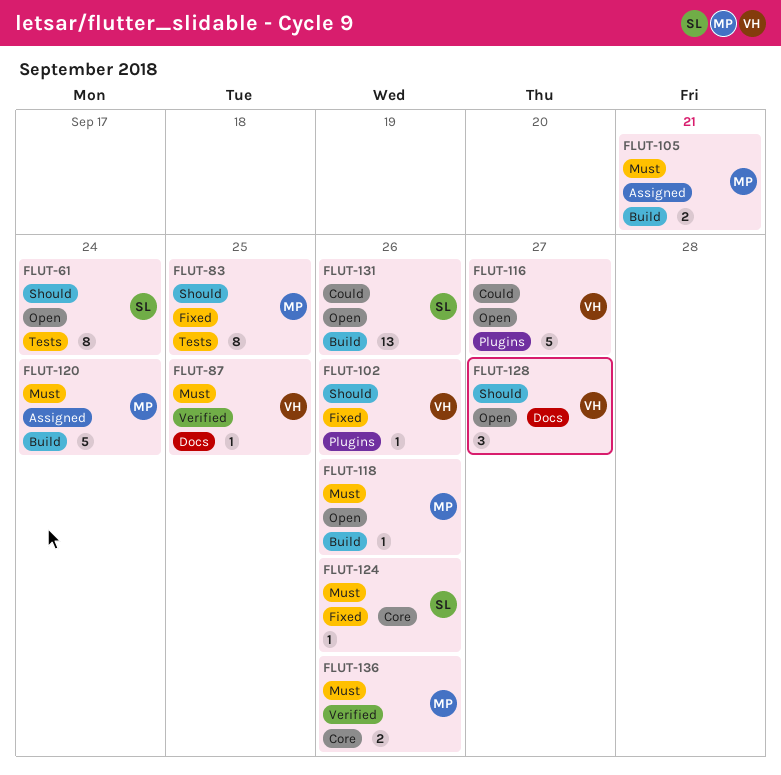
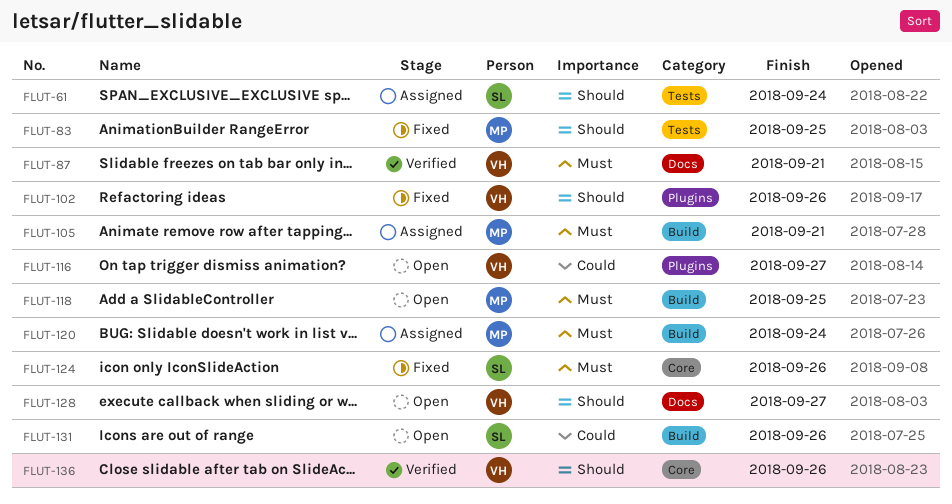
FLUT-61, status: Open -> Assigned
FLUT-87, due: Sep 25 -> Sep 21
FLUT-118, due: Sep 26 -> Sep 25
FLUT-136, owner: MP -> VH
FLUT-136, priority: Must -> Should

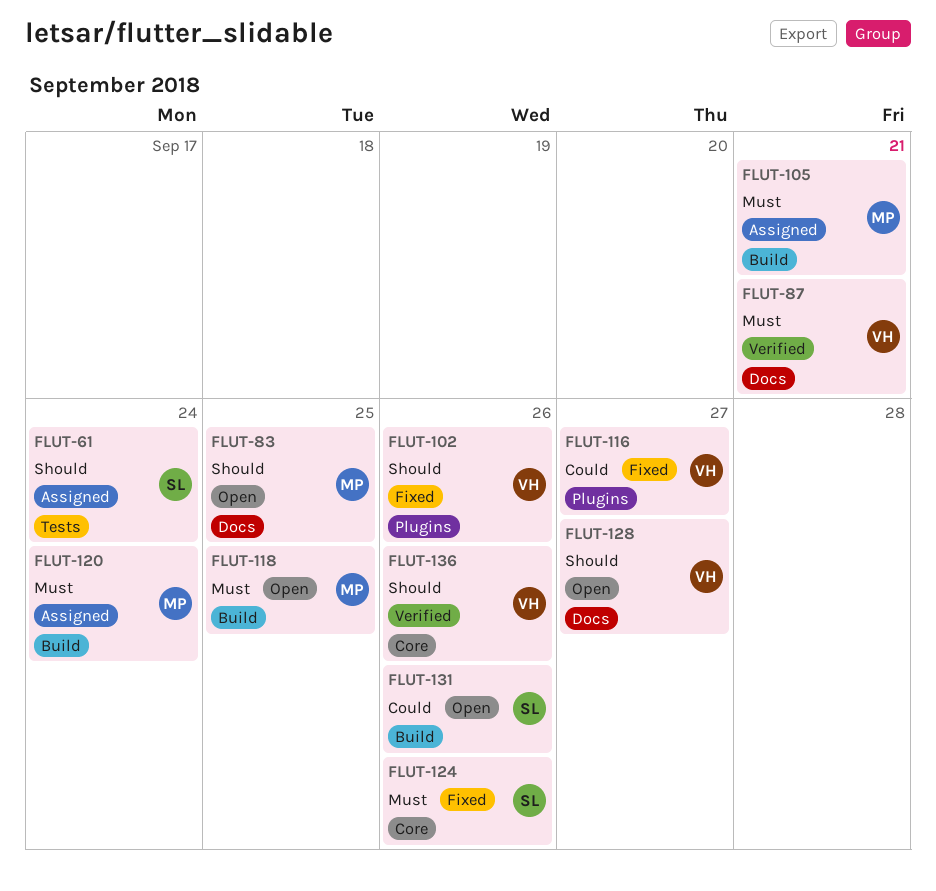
FLUT-83, status: Fixed -> Open
FLUT-83, label: Tests -> Docs
FLUT-116, status: Open -> Fixed

